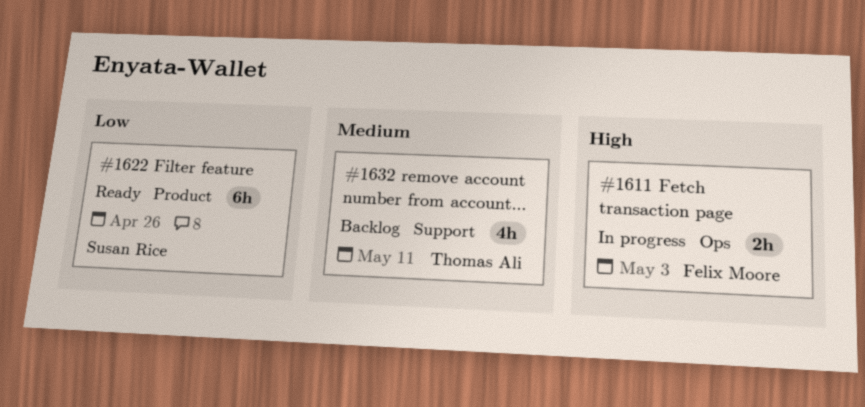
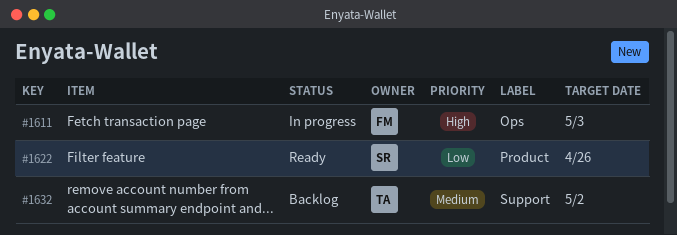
#1632, due: May 11 -> May 2

